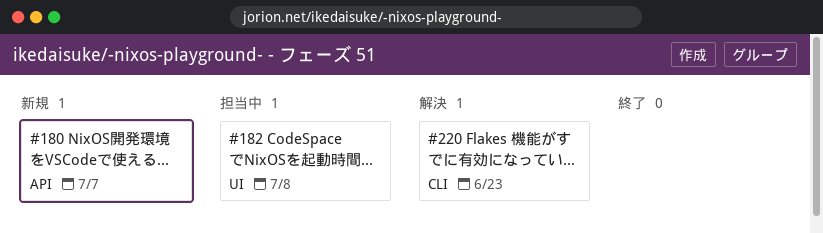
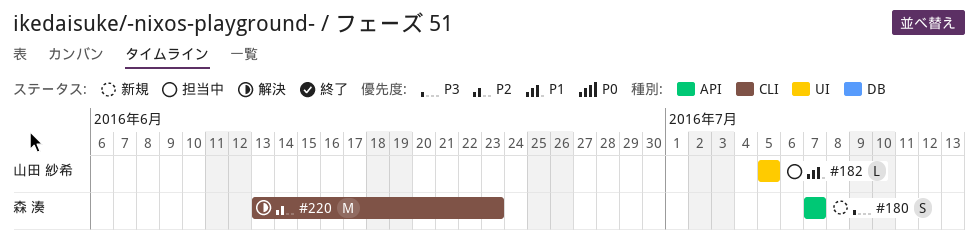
#182, due: Jul 8 -> Jul 5

